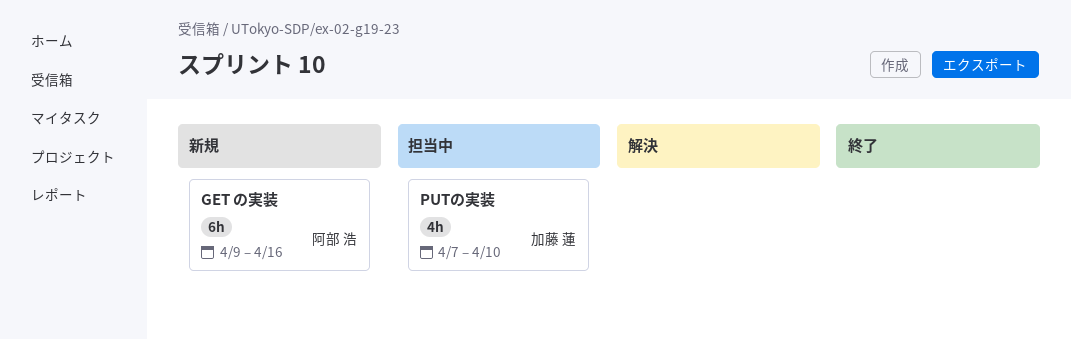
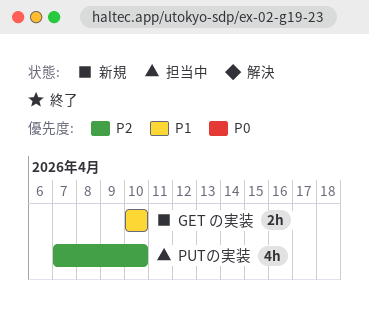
GET の実装, estimate: 6h -> 2h
GET の実装, start: Apr 9 -> Apr 10
GET の実装, due: Apr 16 -> Apr 10

